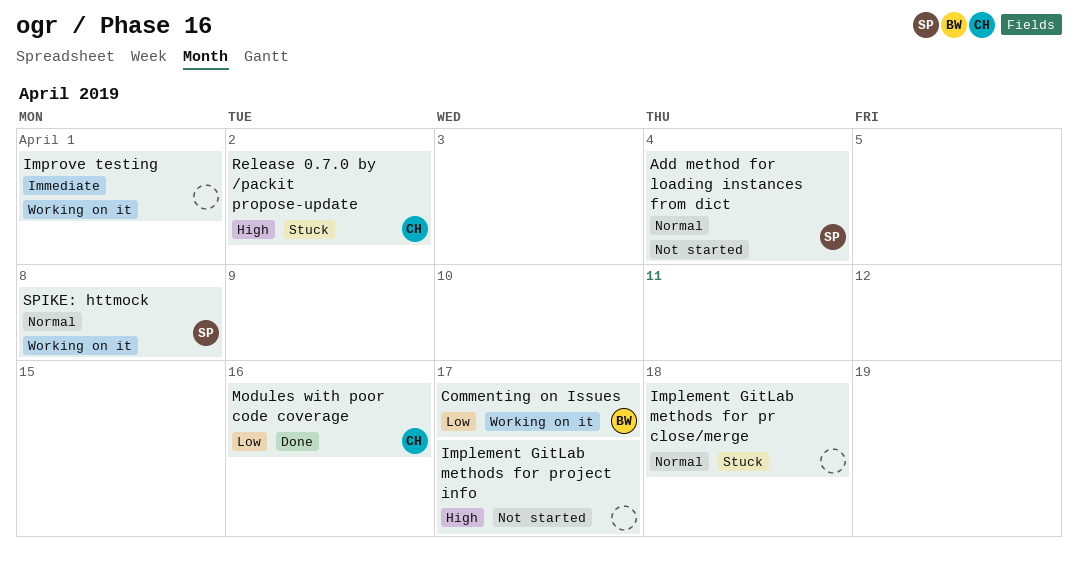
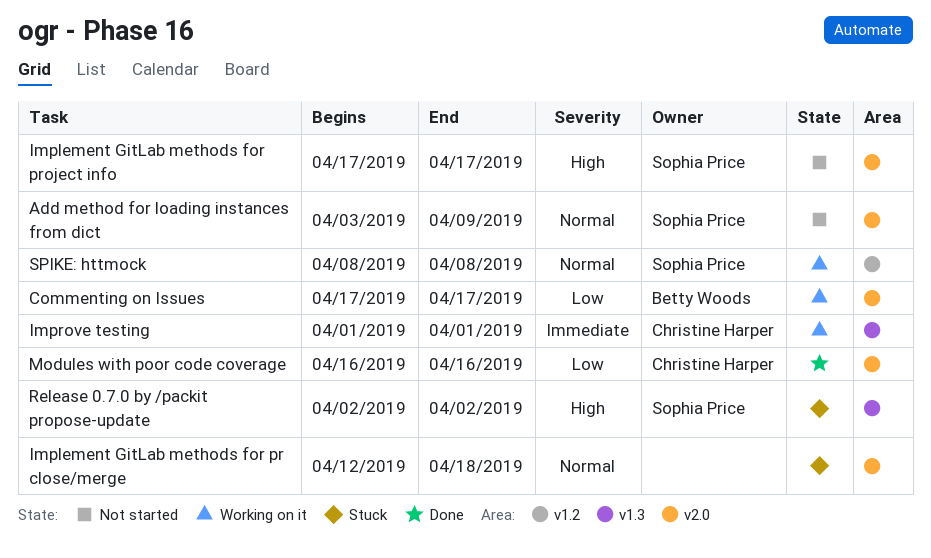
Add method for loading instances from dict, due: Apr 4 -> Apr 9
Implement GitLab methods for project info, owner: none -> Sophia Price
Improve testing, owner: none -> Christine Harper
Release 0.7.0 by /packit propose-update, owner: Christine Harper -> Sophia Price

